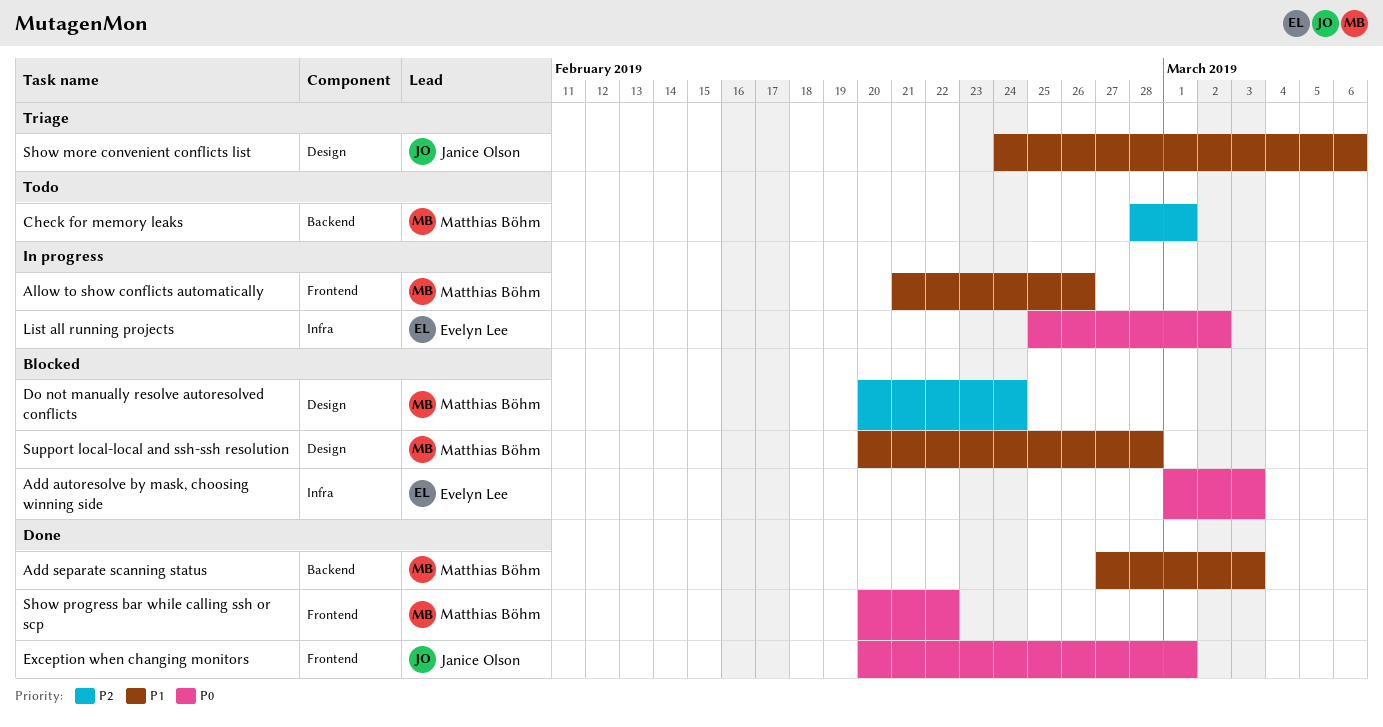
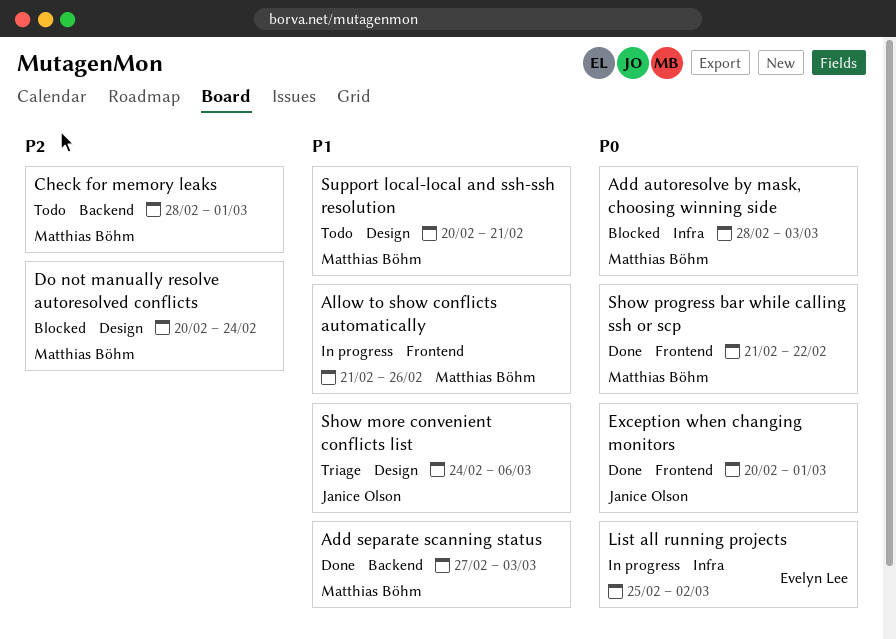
Add autoresolve by mask, choosing winning side, owner: Evelyn Lee -> Matthias Böhm
Add autoresolve by mask, choosing winning side, start: Mar 1 -> Feb 28
Show progress bar while calling ssh or scp, start: Feb 20 -> Feb 21
Support local-local and ssh-ssh resolution, status: Blocked -> Todo
Support local-local and ssh-ssh resolution, due: Feb 28 -> Feb 21

